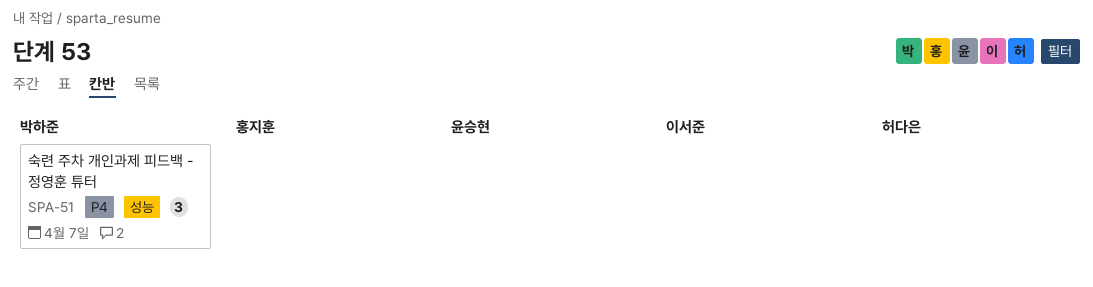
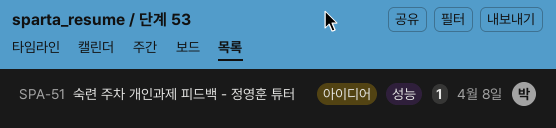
SPA-51, estimate: 3 -> 1
SPA-51, due: Apr 7 -> Apr 8

